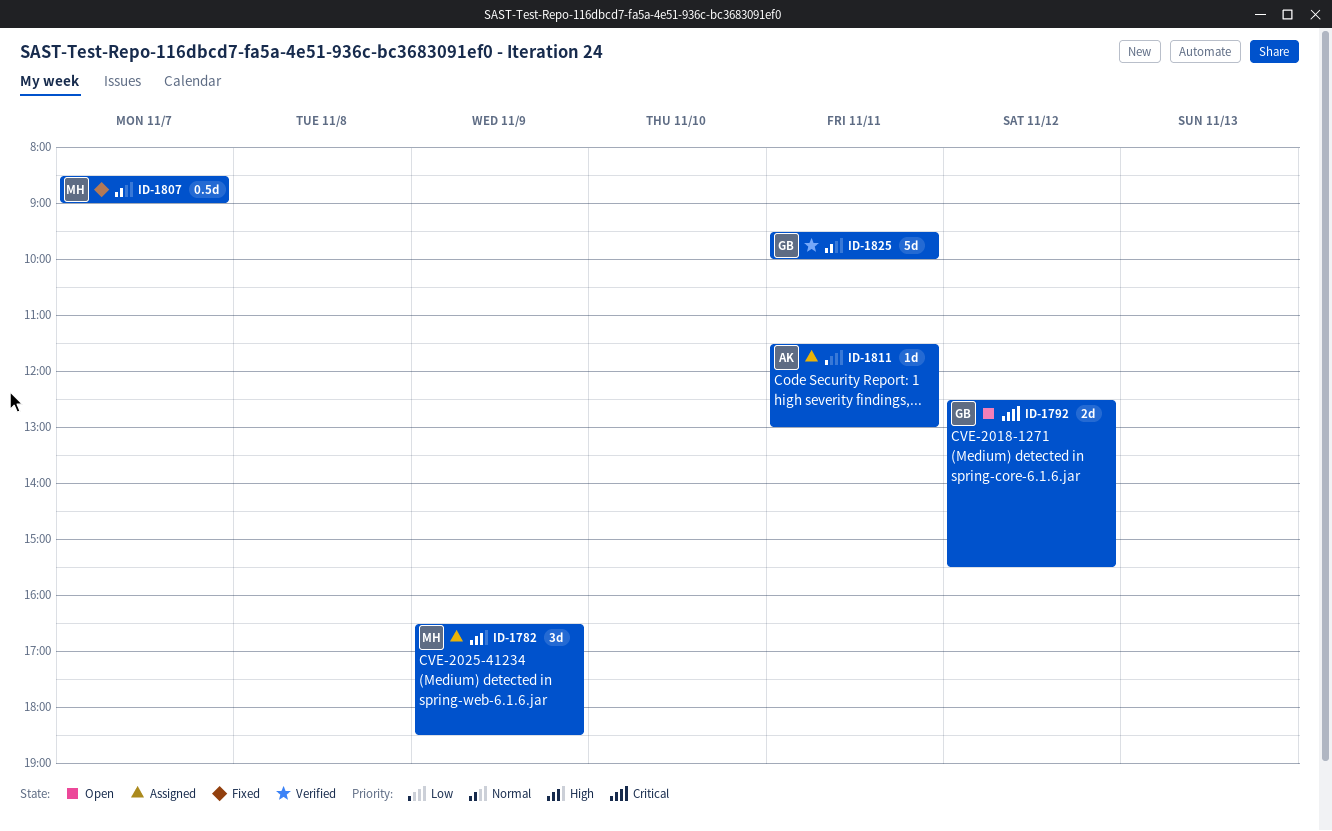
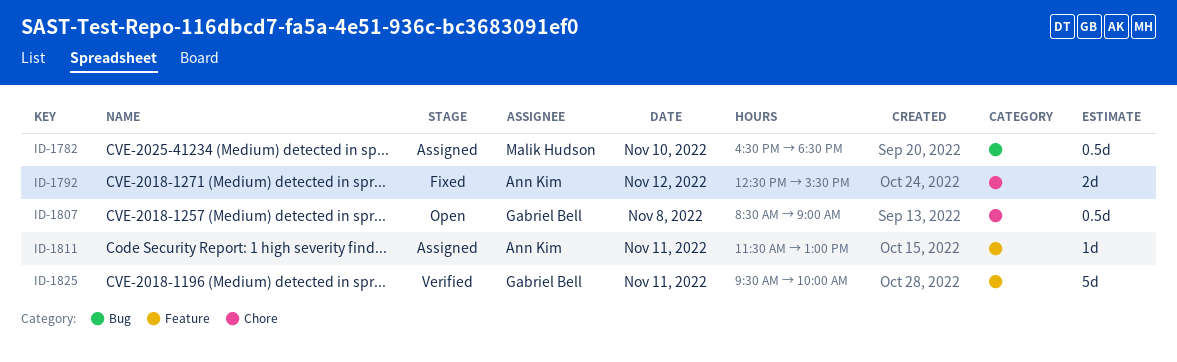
ID-1782, estimate: 3d -> 0.5d
ID-1782, day: Nov 9 -> Nov 10
ID-1792, status: Open -> Fixed
ID-1792, owner: Gabriel Bell -> Ann Kim
ID-1807, status: Fixed -> Open
ID-1807, owner: Malik Hudson -> Gabriel Bell
ID-1807, day: Nov 7 -> Nov 8

